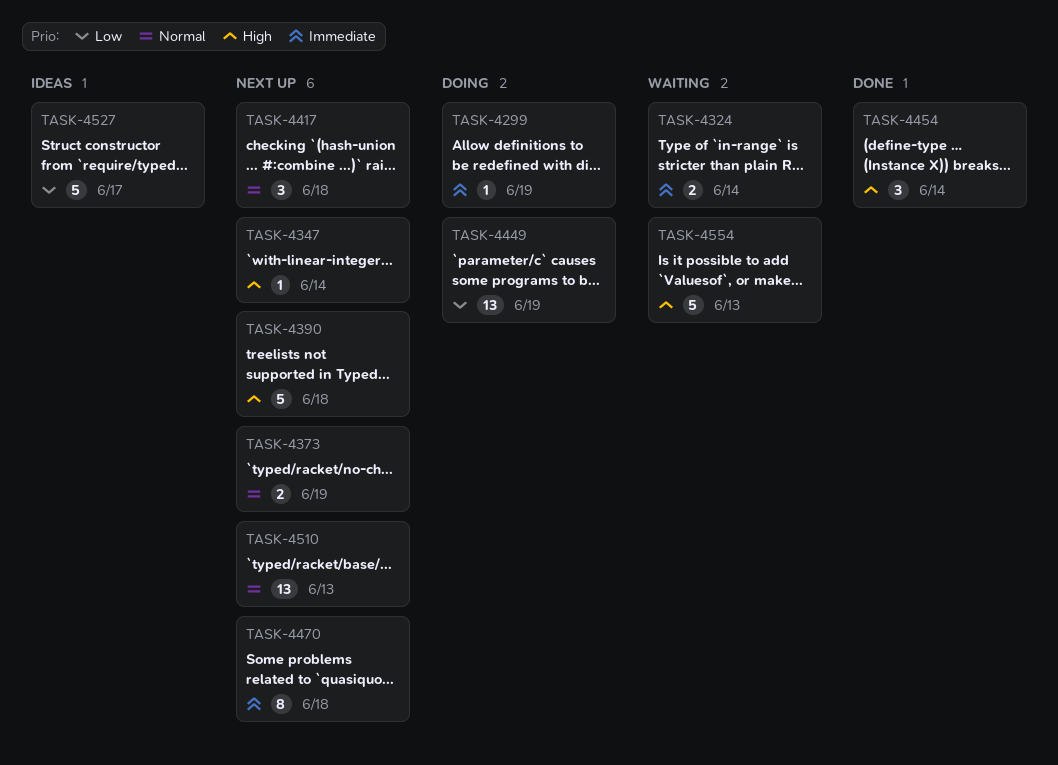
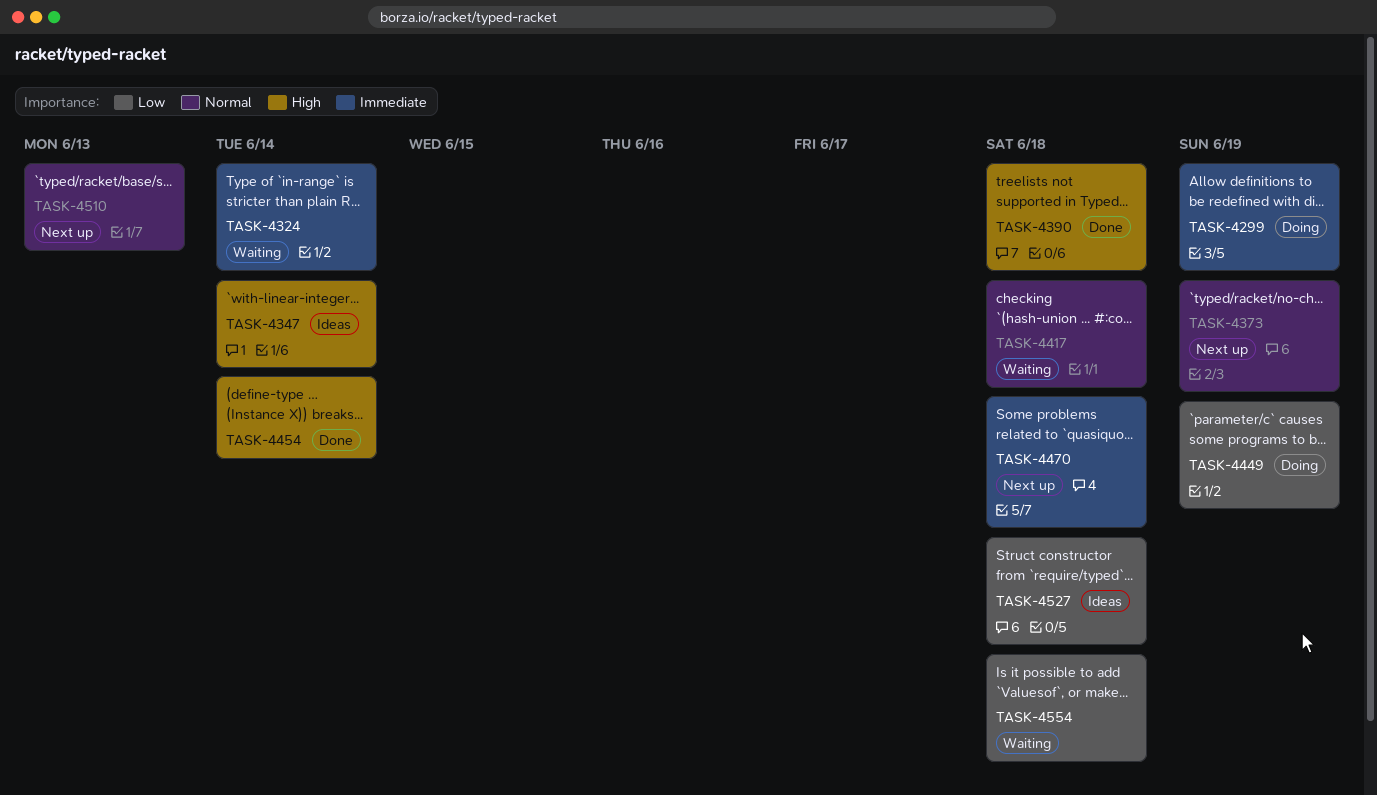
TASK-4347, status: Next up -> Ideas
TASK-4390, status: Next up -> Done
TASK-4417, status: Next up -> Waiting
TASK-4527, due: Jun 17 -> Jun 18
TASK-4554, priority: High -> Low
TASK-4554, due: Jun 13 -> Jun 18

